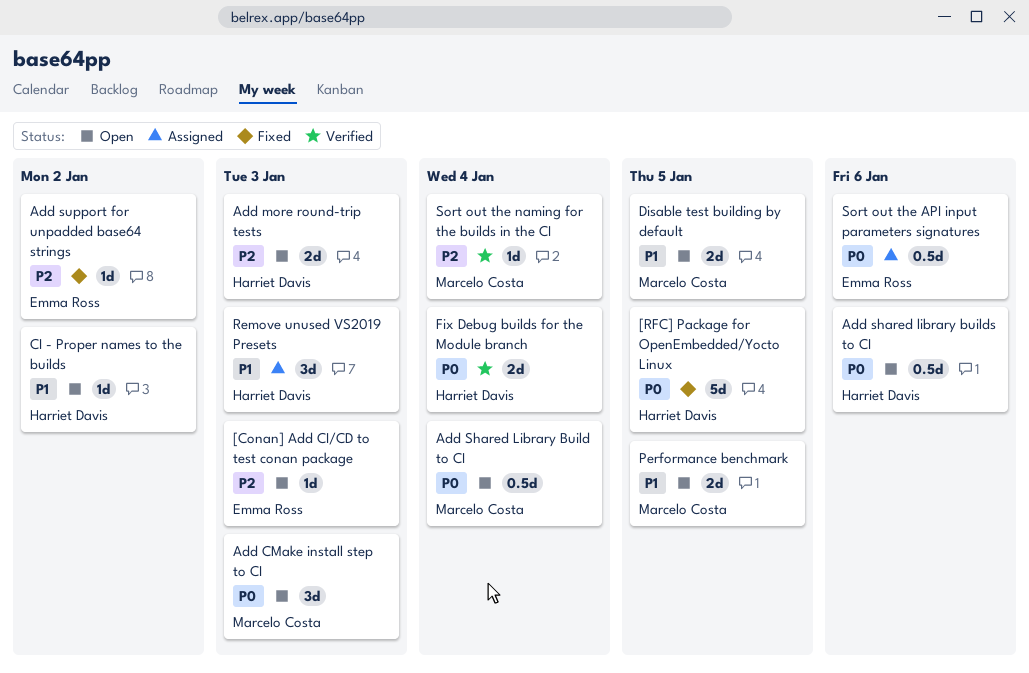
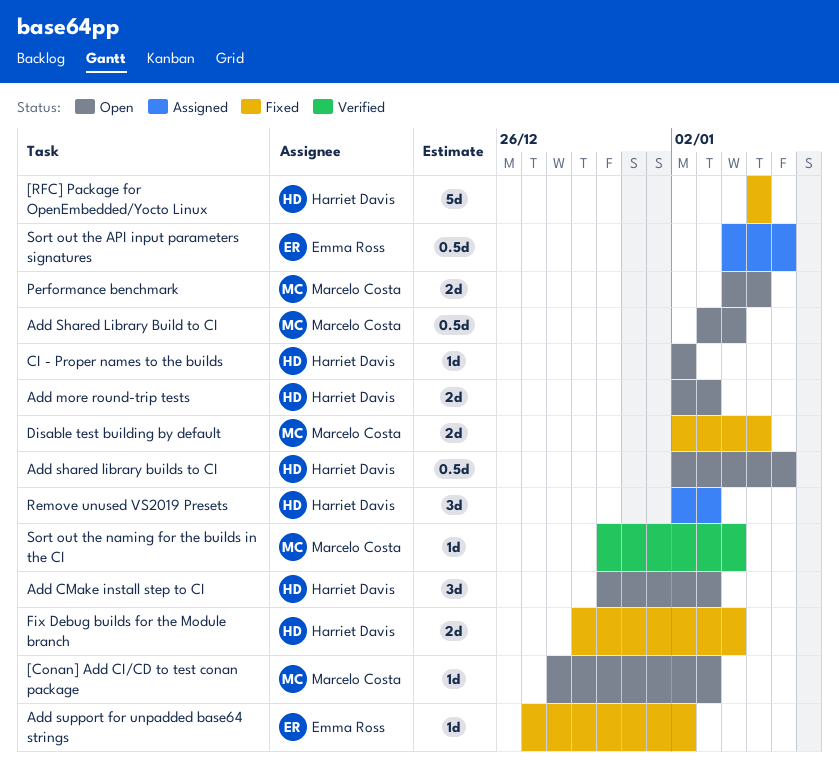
[Conan] Add CI/CD to test conan package, owner: Emma Ross -> Marcelo Costa
Add CMake install step to CI, owner: Marcelo Costa -> Harriet Davis
Disable test building by default, status: Open -> Fixed
Fix Debug builds for the Module branch, status: Verified -> Fixed

